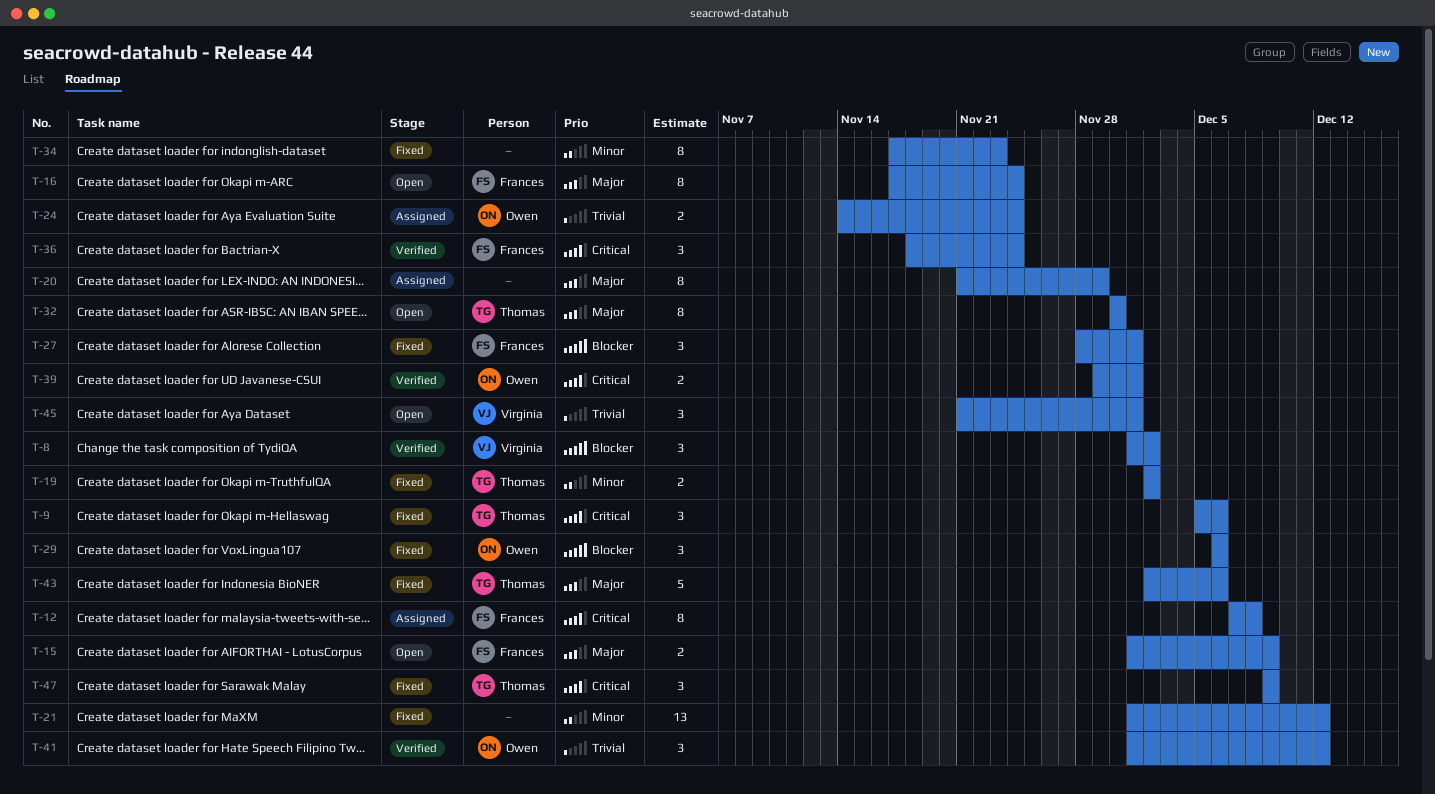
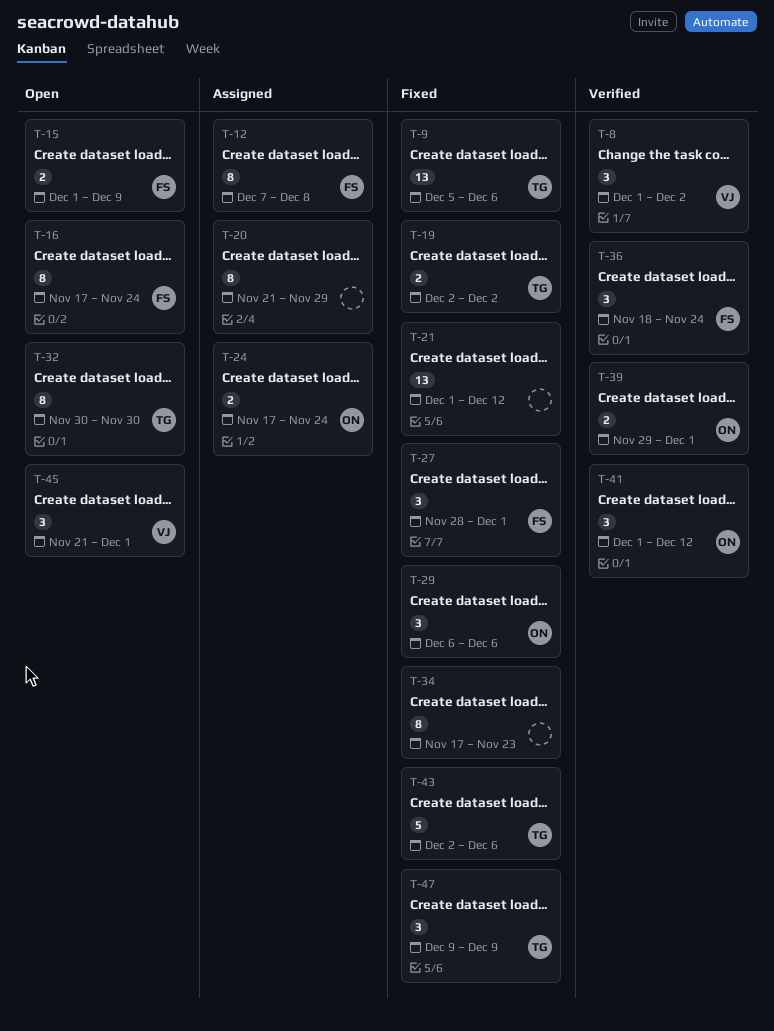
T-9, estimate: 3 -> 13
T-24, start: Nov 14 -> Nov 17

